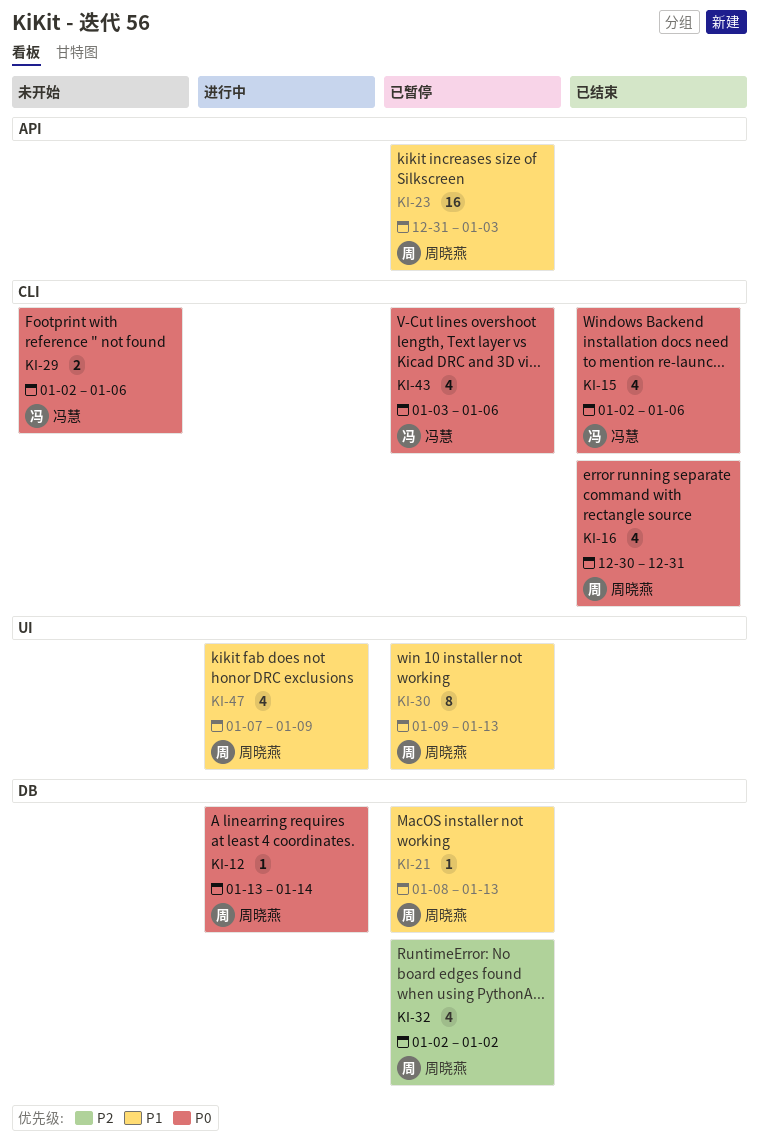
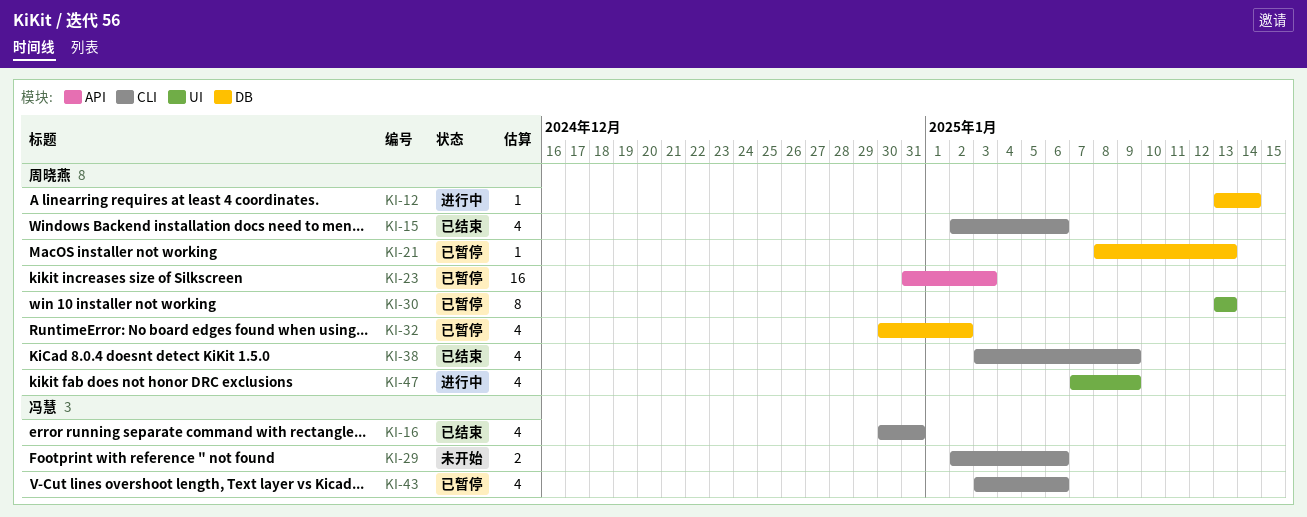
KI-15, owner: 冯慧 -> 周晓燕
KI-16, owner: 周晓燕 -> 冯慧
KI-30, start: Jan 9 -> Jan 13
KI-32, start: Jan 2 -> Dec 30
KI-38: none -> present

